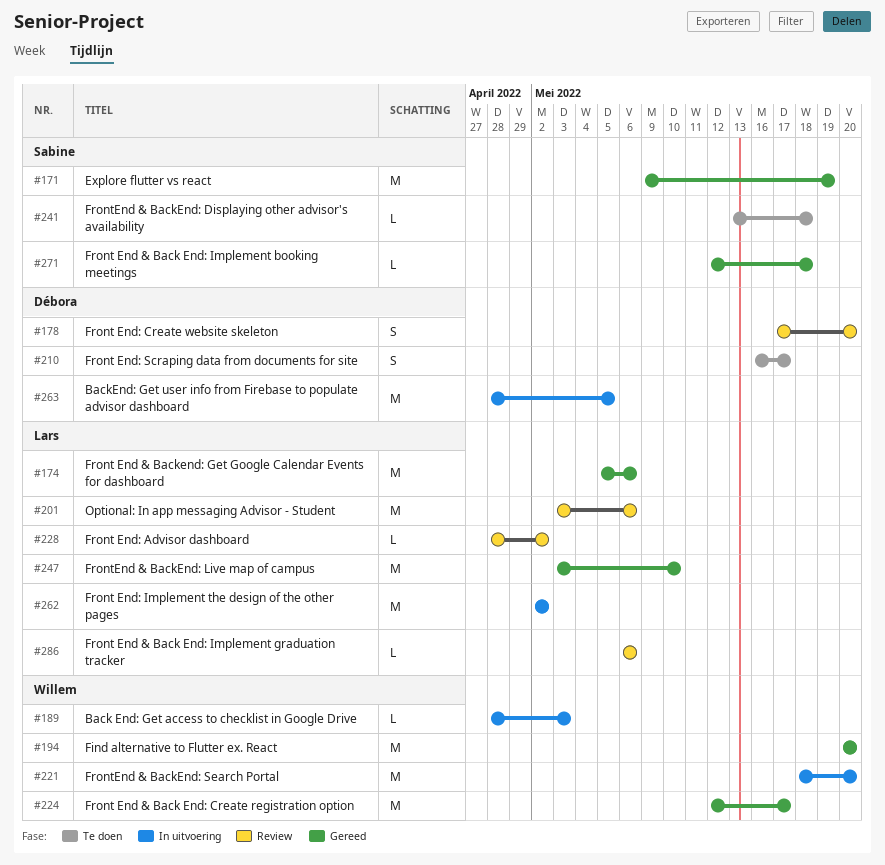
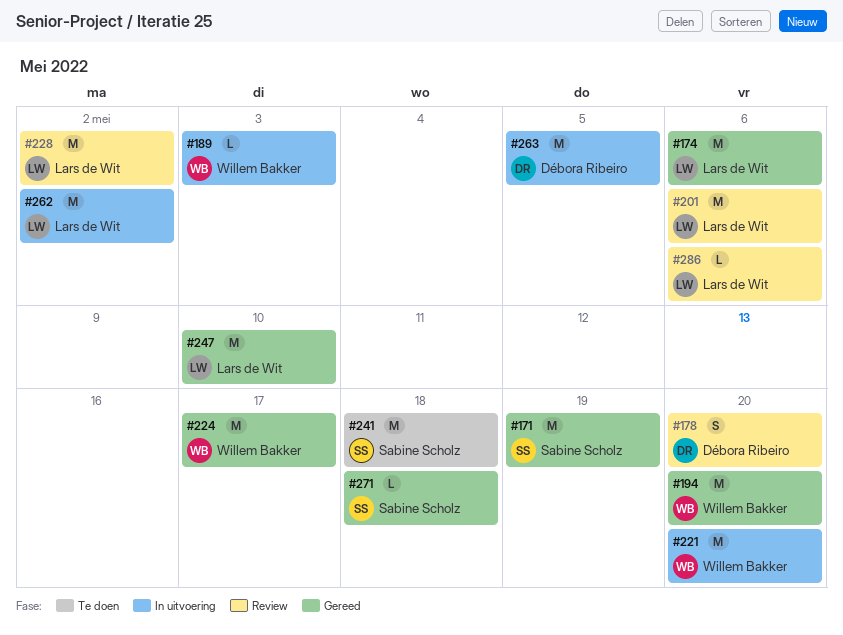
#210: present -> none
#228, estimate: L -> M
#241, estimate: L -> M

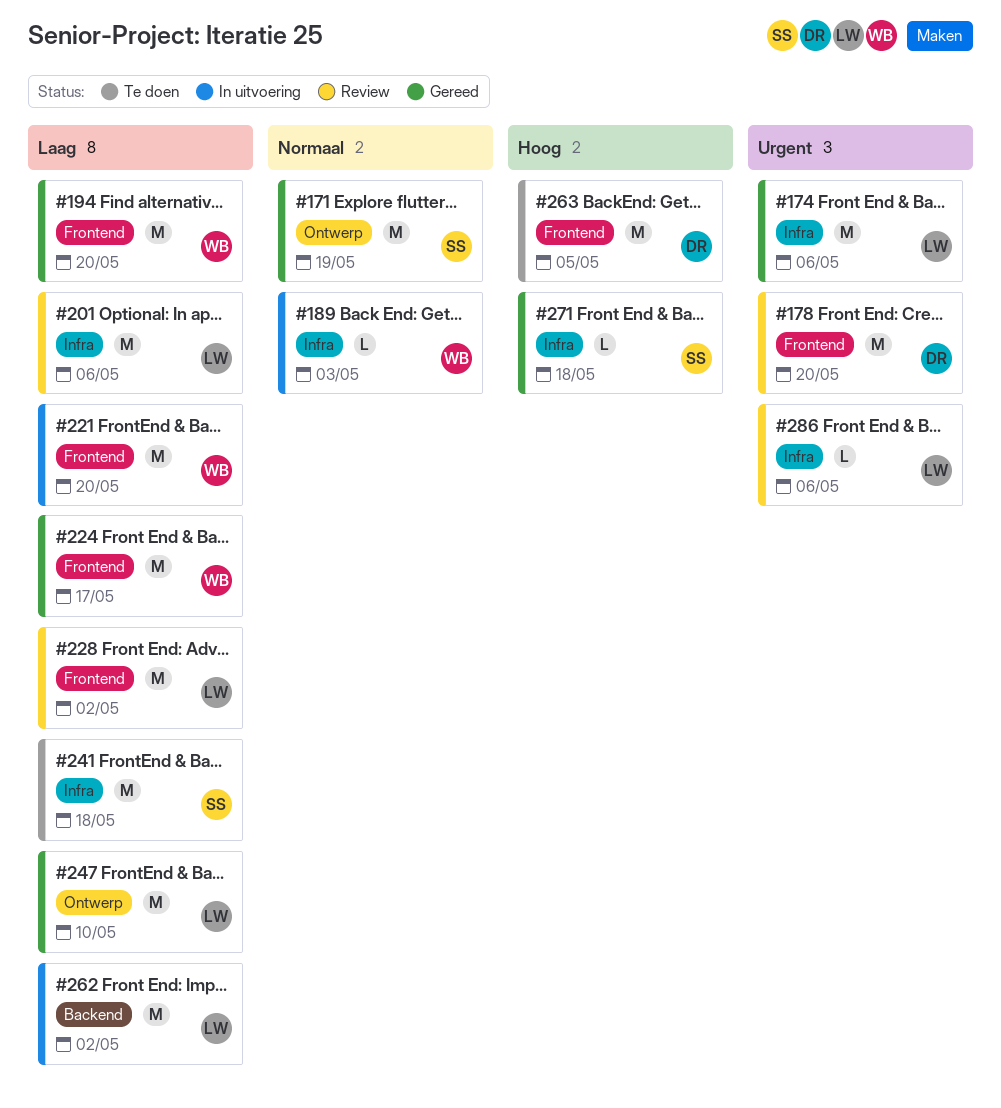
#178, estimate: S -> M
#263, status: In uitvoering -> Te doen

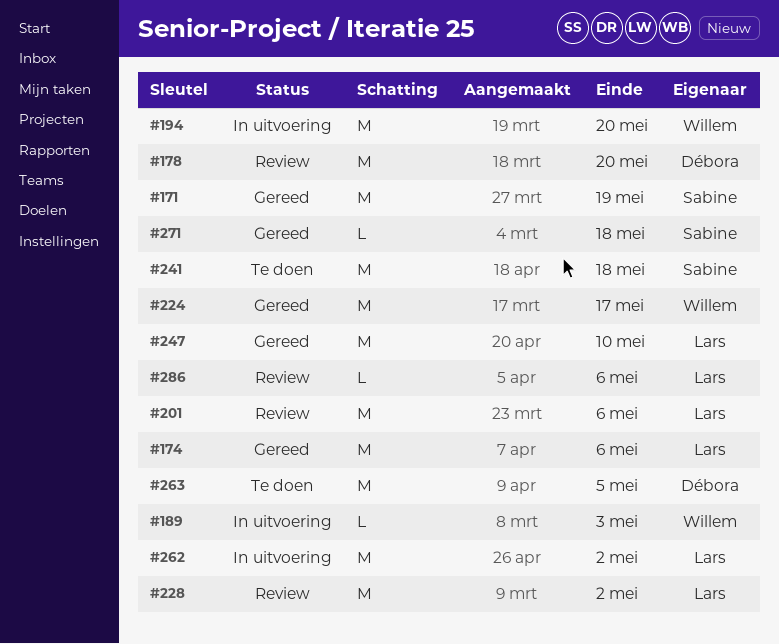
#194, status: Gereed -> In uitvoering
#221: present -> none

